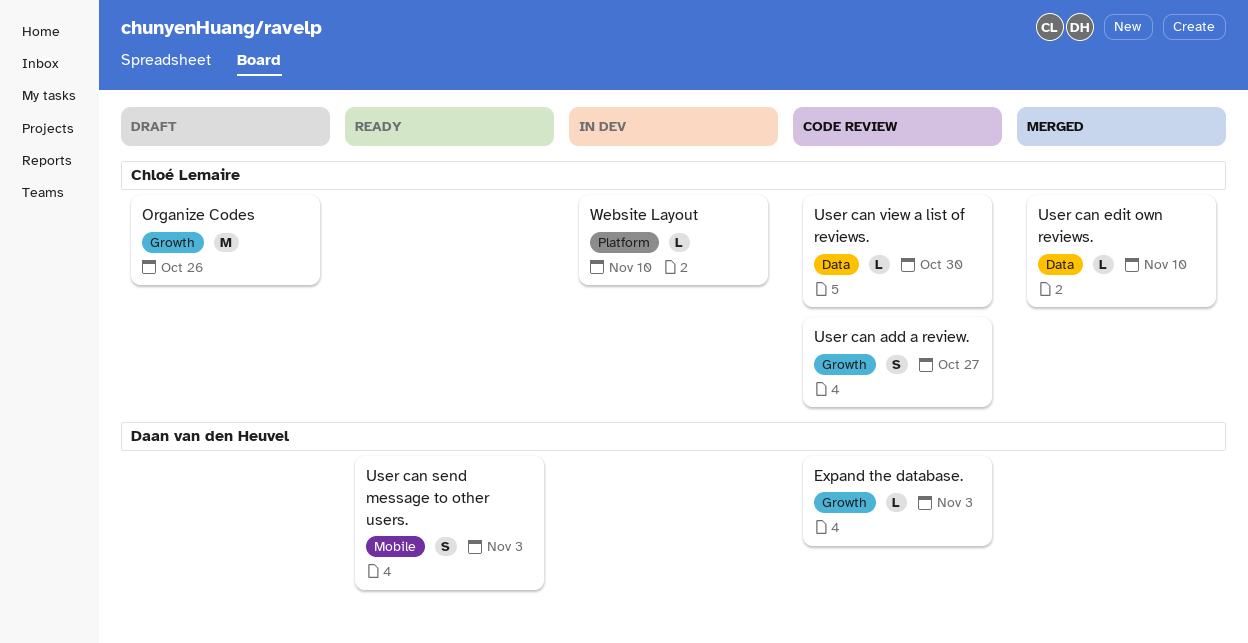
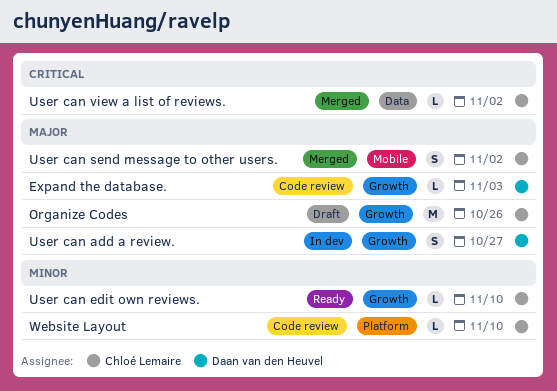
User can add a review., status: Code review -> In dev
User can add a review., owner: Chloé Lemaire -> Daan van den Heuvel
User can edit own reviews., status: Merged -> Ready
User can edit own reviews., label: Data -> Growth
User can send message to other users., status: Ready -> Merged
User can send message to other users., owner: Daan van den Heuvel -> Chloé Lemaire
User can send message to other users., due: Nov 3 -> Nov 2
User can view a list of reviews., status: Code review -> Merged
User can view a list of reviews., due: Oct 30 -> Nov 2
Website Layout, status: In dev -> Code review

